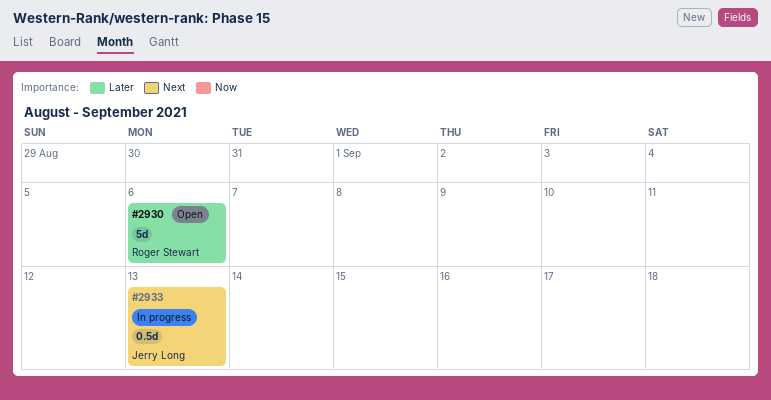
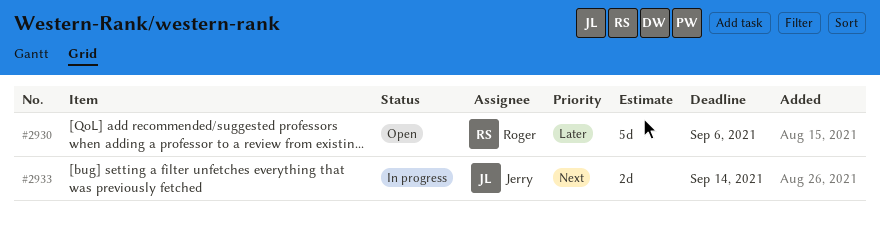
#2933, estimate: 0.5d -> 2d
#2933, due: Sep 13 -> Sep 14

